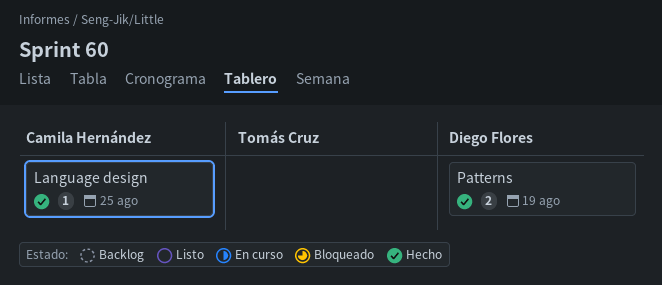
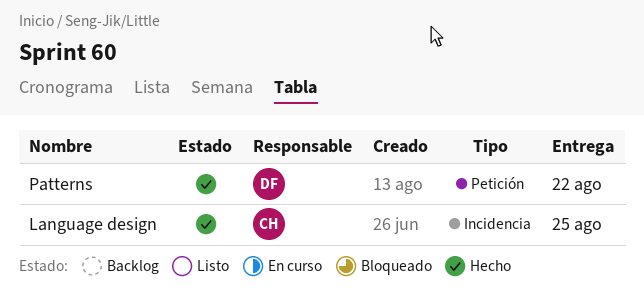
Patterns, due: Aug 19 -> Aug 22

